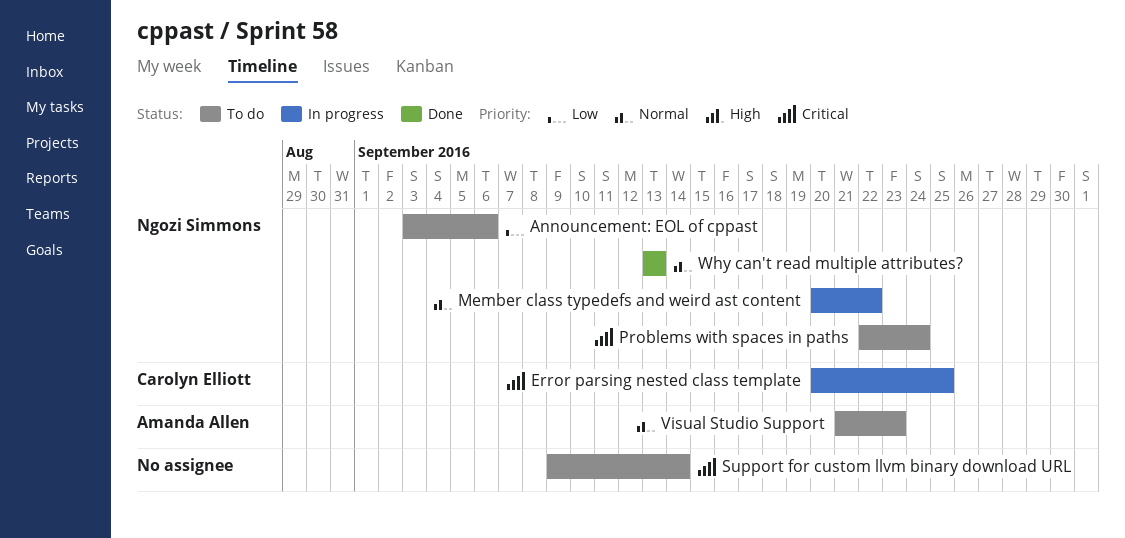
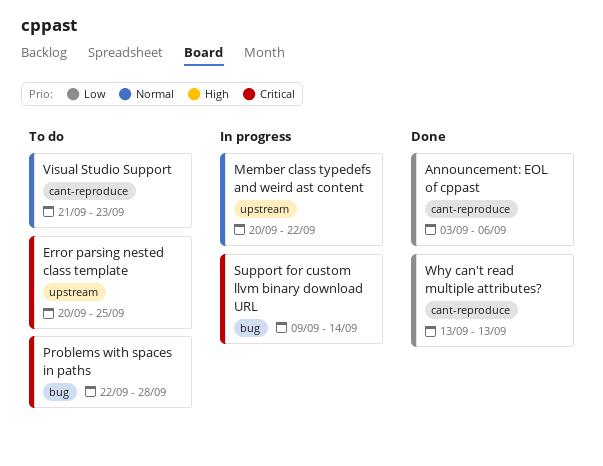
Announcement: EOL of cppast, status: To do -> Done
Error parsing nested class template, status: In progress -> To do
Problems with spaces in paths, due: Sep 24 -> Sep 28
Support for custom llvm binary download URL, status: To do -> In progress
Why can't read multiple attributes?, priority: Normal -> Low

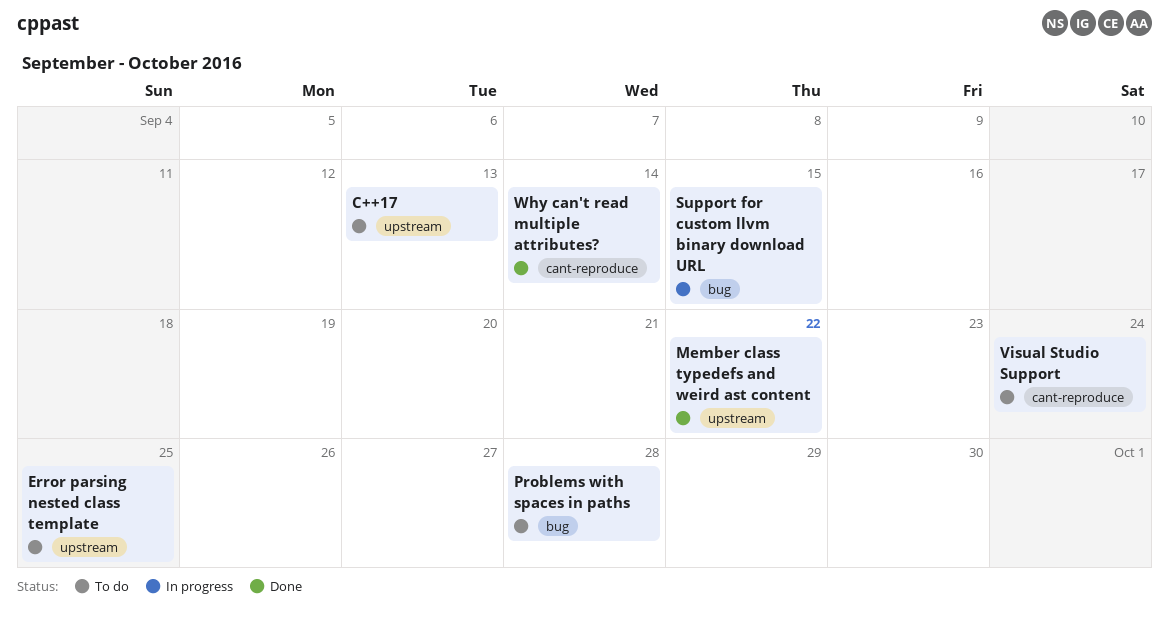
Announcement: EOL of cppast: present -> none
C++17: none -> present
Member class typedefs and weird ast content, status: In progress -> Done
Support for custom llvm binary download URL, due: Sep 14 -> Sep 15
Visual Studio Support, due: Sep 23 -> Sep 24
Why can't read multiple attributes?, due: Sep 13 -> Sep 14

